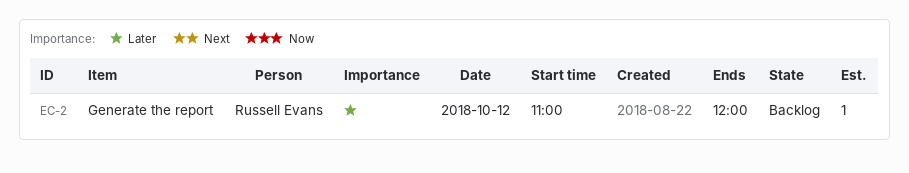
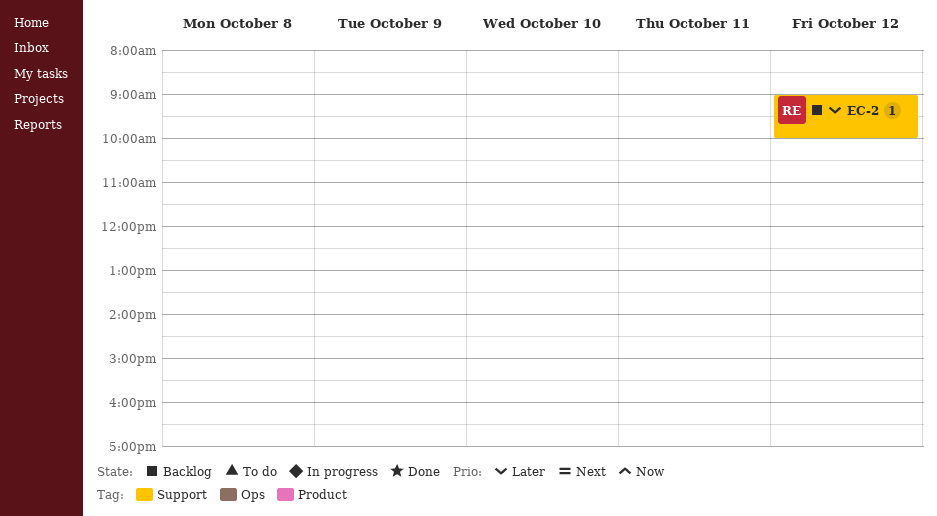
EC-2, begins: 11:00 -> 09:00
EC-2, ends: 12:00 -> 10:00

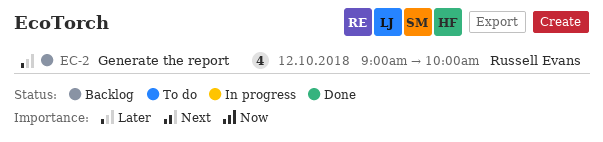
EC-2, estimate: 1 -> 4

